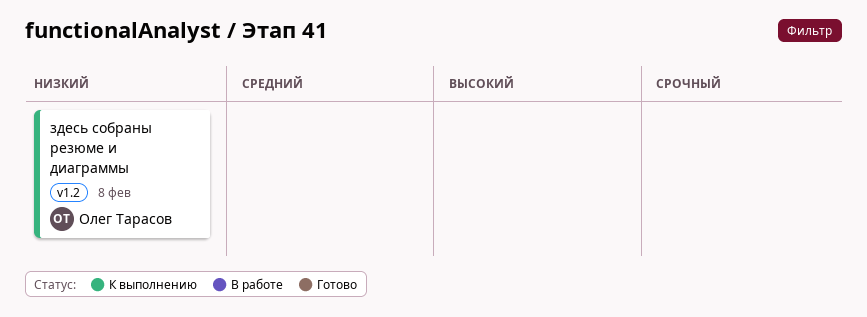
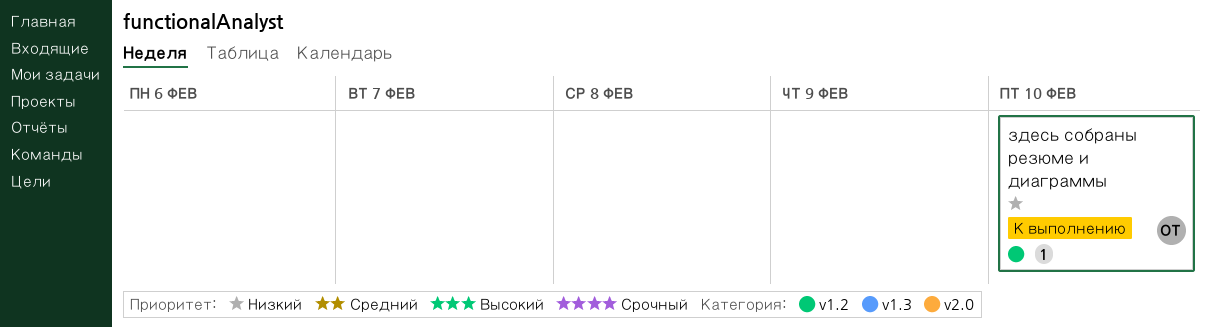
здесь собраны резюме и диаграммы, due: Feb 8 -> Feb 10

